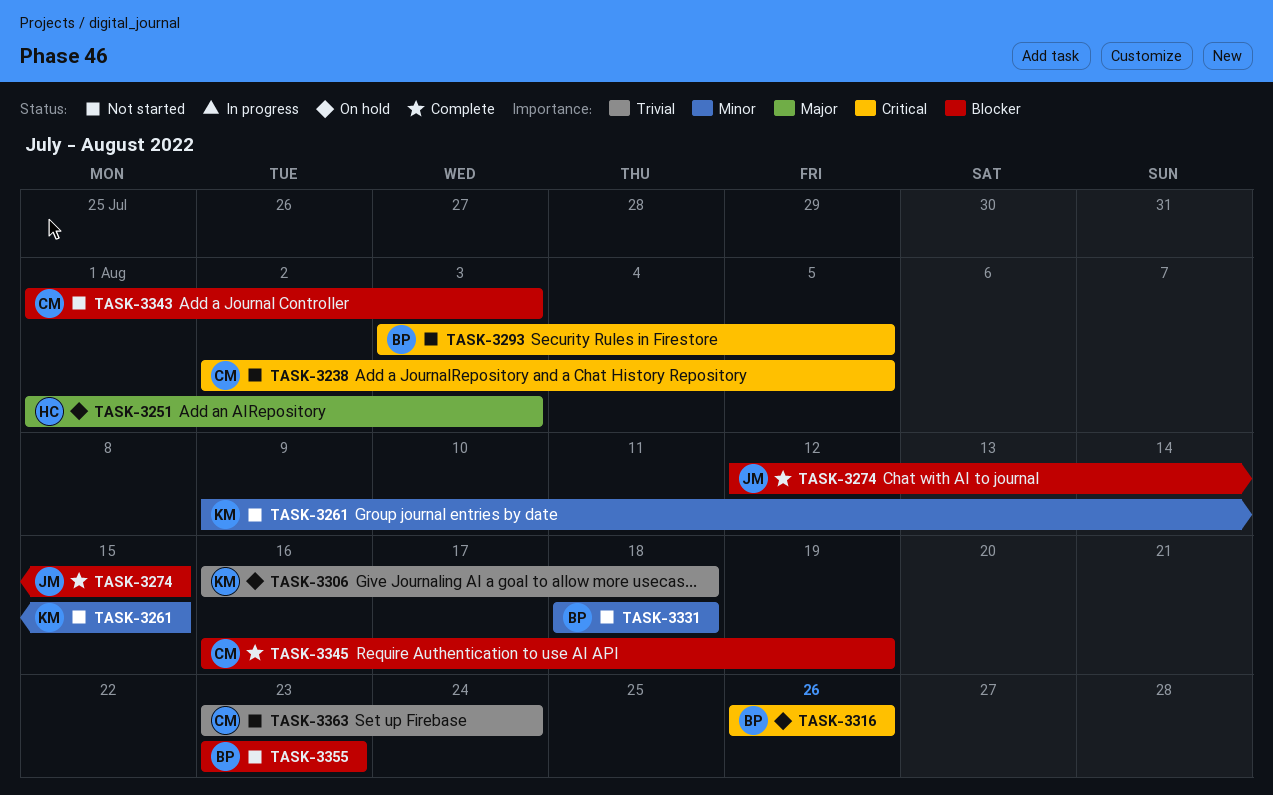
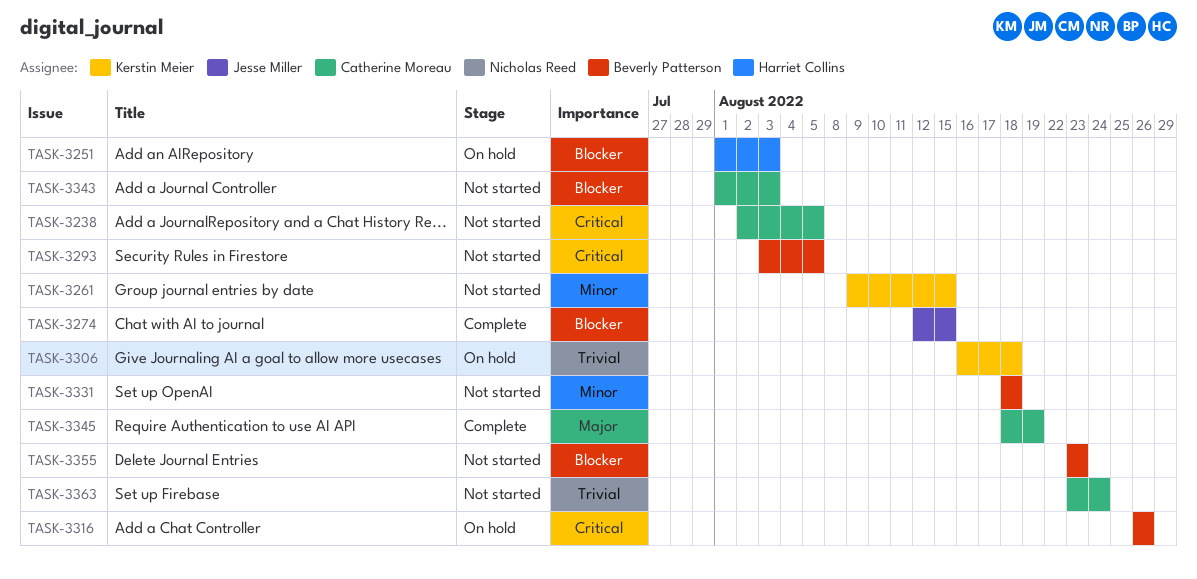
TASK-3251, priority: Major -> Blocker
TASK-3345, priority: Blocker -> Major
TASK-3345, start: Aug 16 -> Aug 18

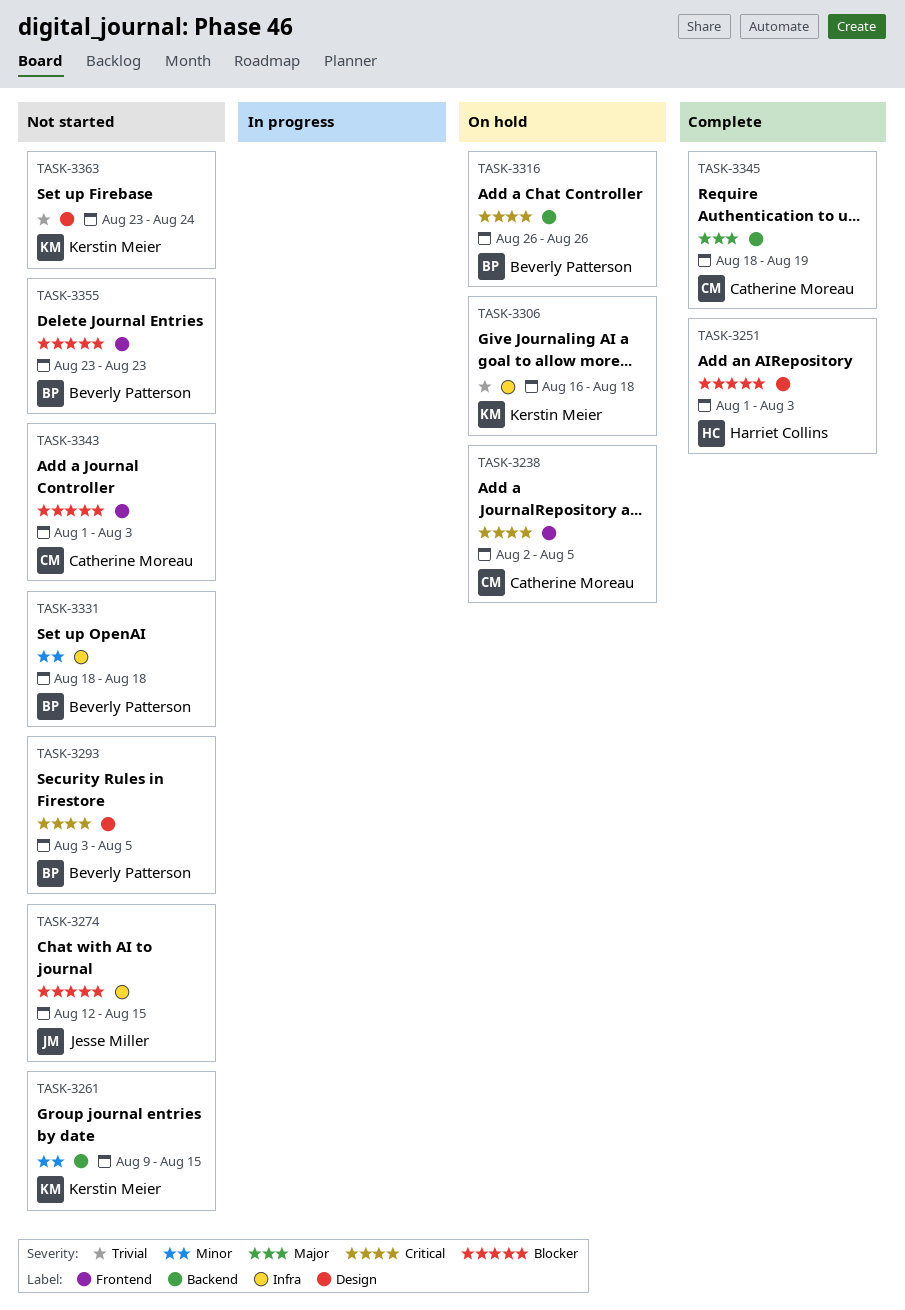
TASK-3238, status: Not started -> On hold
TASK-3251, status: On hold -> Complete
TASK-3274, status: Complete -> Not started
TASK-3363, owner: Catherine Moreau -> Kerstin Meier

